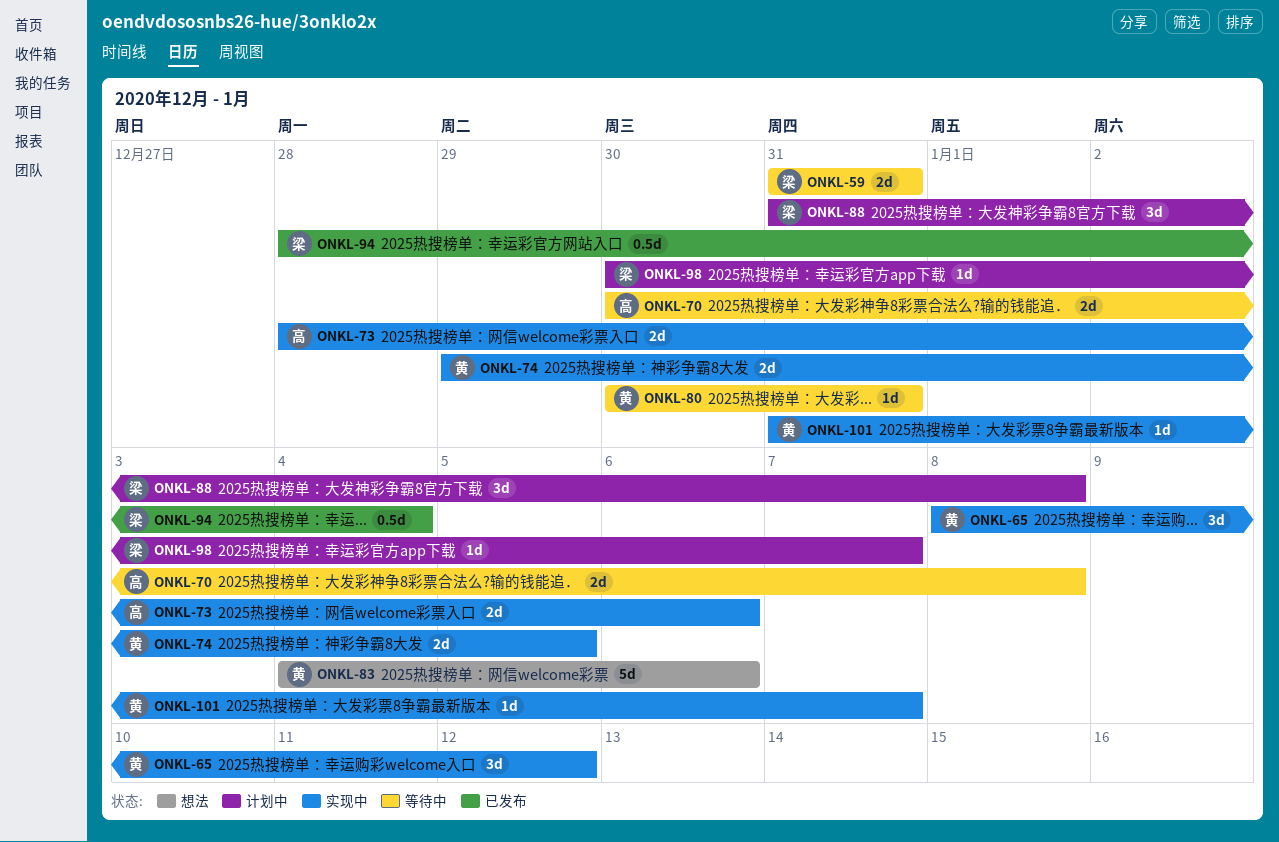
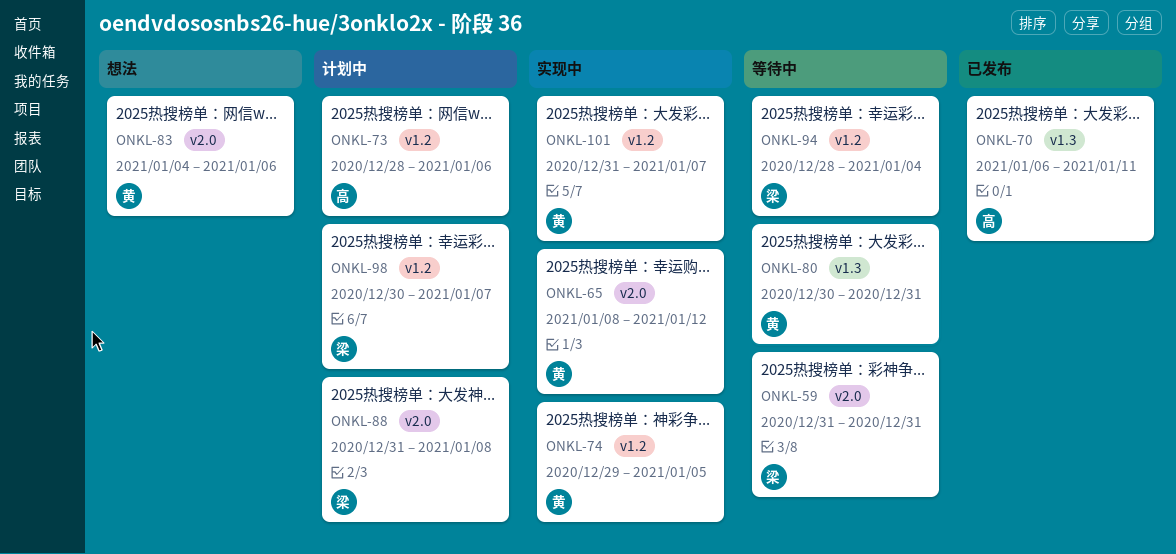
ONKL-70, status: 等待中 -> 已发布
ONKL-70, start: Dec 30 -> Jan 6
ONKL-70, due: Jan 8 -> Jan 11
ONKL-73, status: 实现中 -> 计划中
ONKL-94, status: 已发布 -> 等待中

